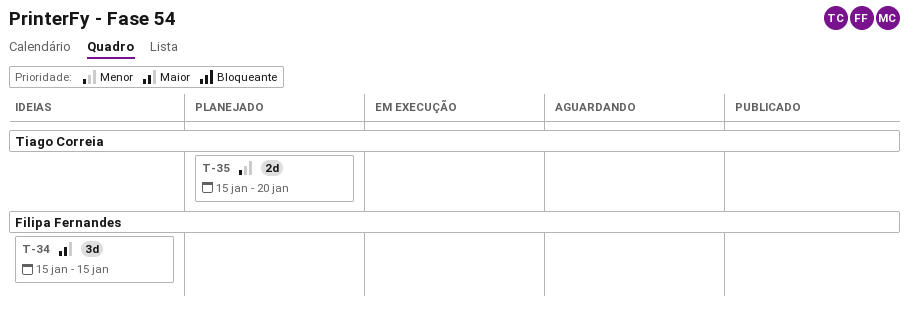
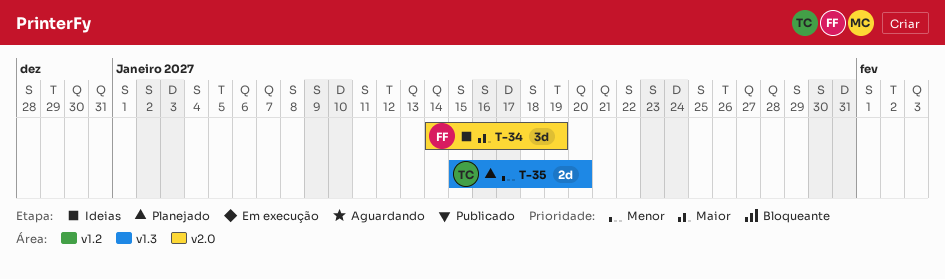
T-34, start: Jan 15 -> Jan 14
T-34, due: Jan 15 -> Jan 19

